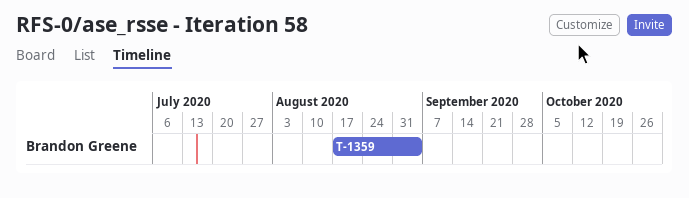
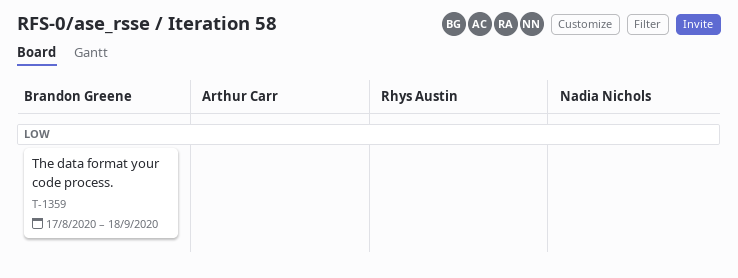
T-1359, due: Sep 4 -> Sep 18

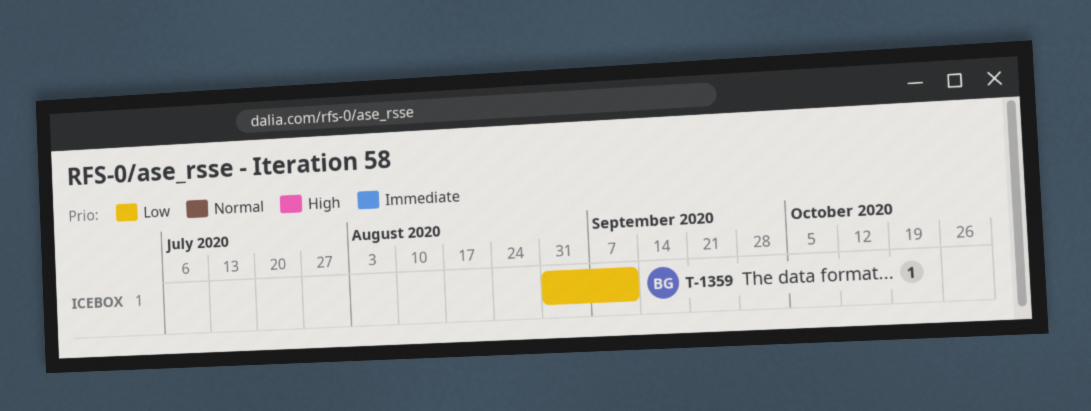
T-1359, start: Aug 17 -> Aug 31
T-1359, due: Sep 18 -> Sep 11

